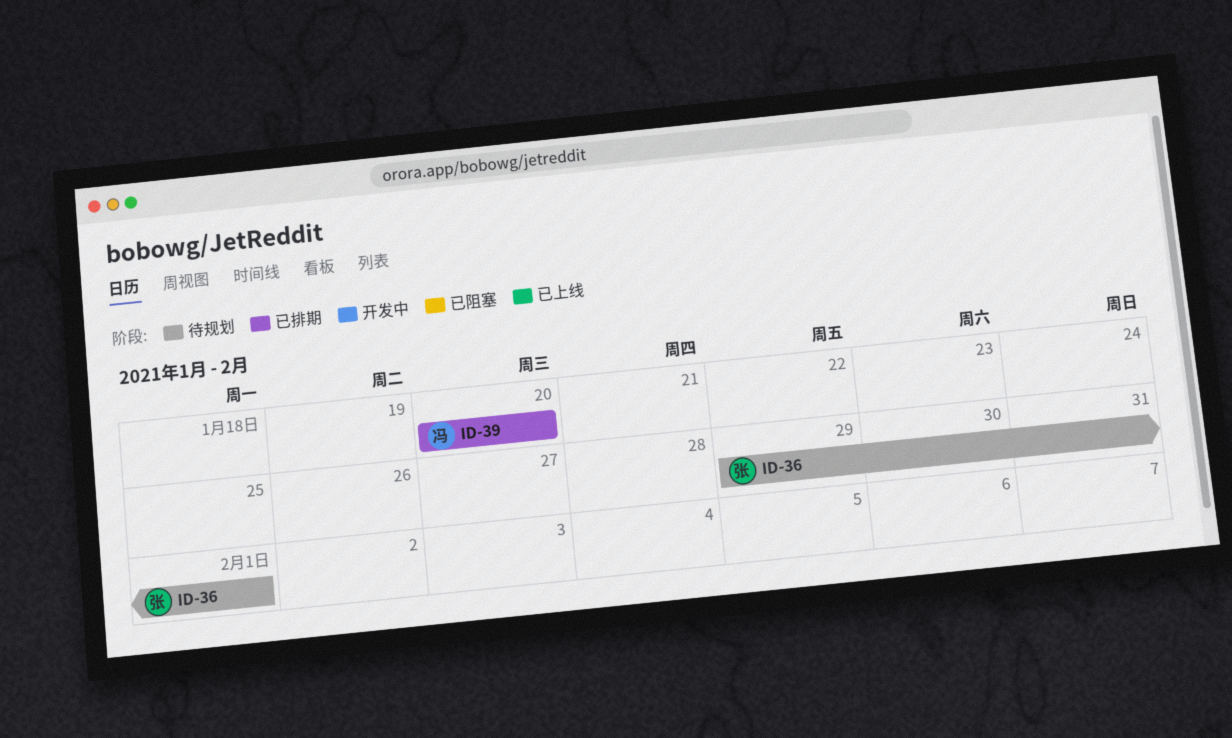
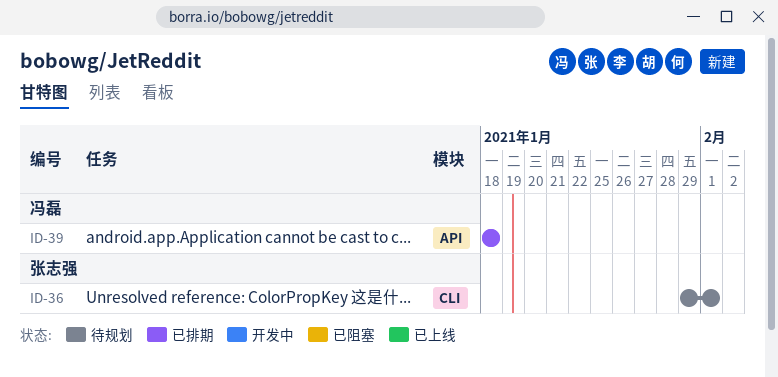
ID-39, start: Jan 20 -> Jan 18
ID-39, due: Jan 20 -> Jan 18

